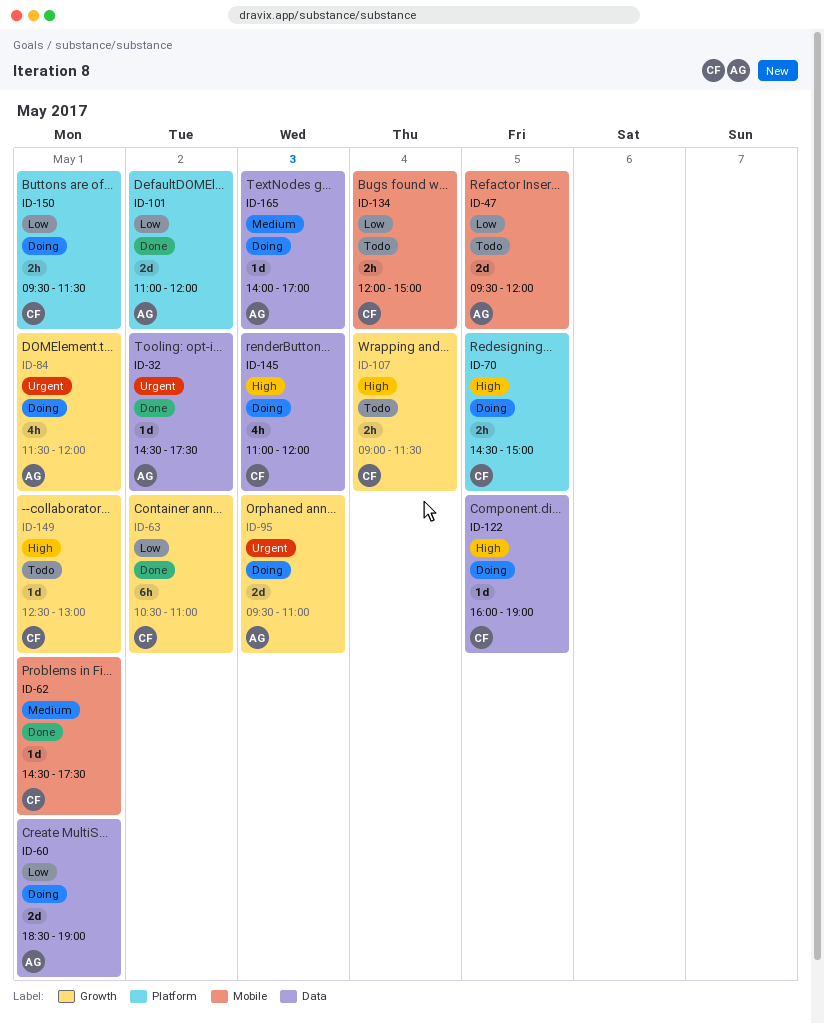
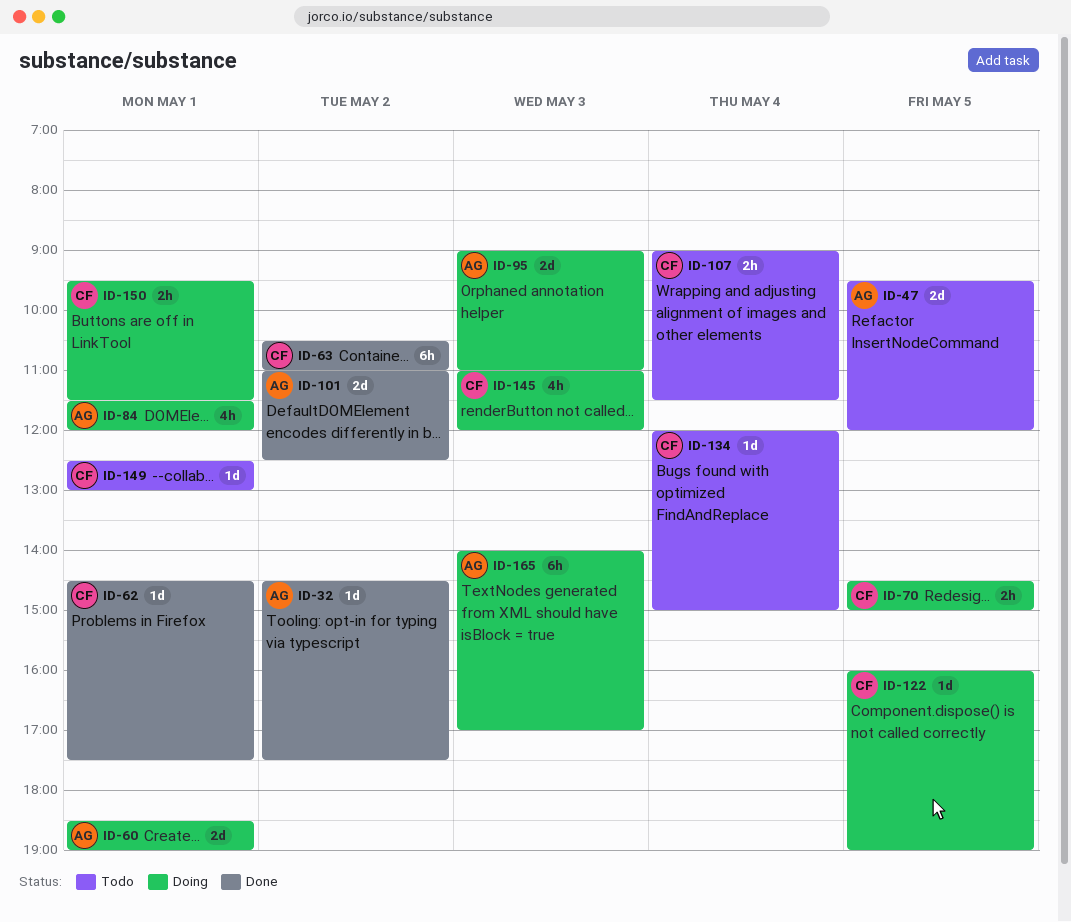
ID-95, begins: 09:30 -> 09:00
ID-101, ends: 12:00 -> 12:30
ID-134, estimate: 2h -> 1d
ID-165, estimate: 1d -> 6h

